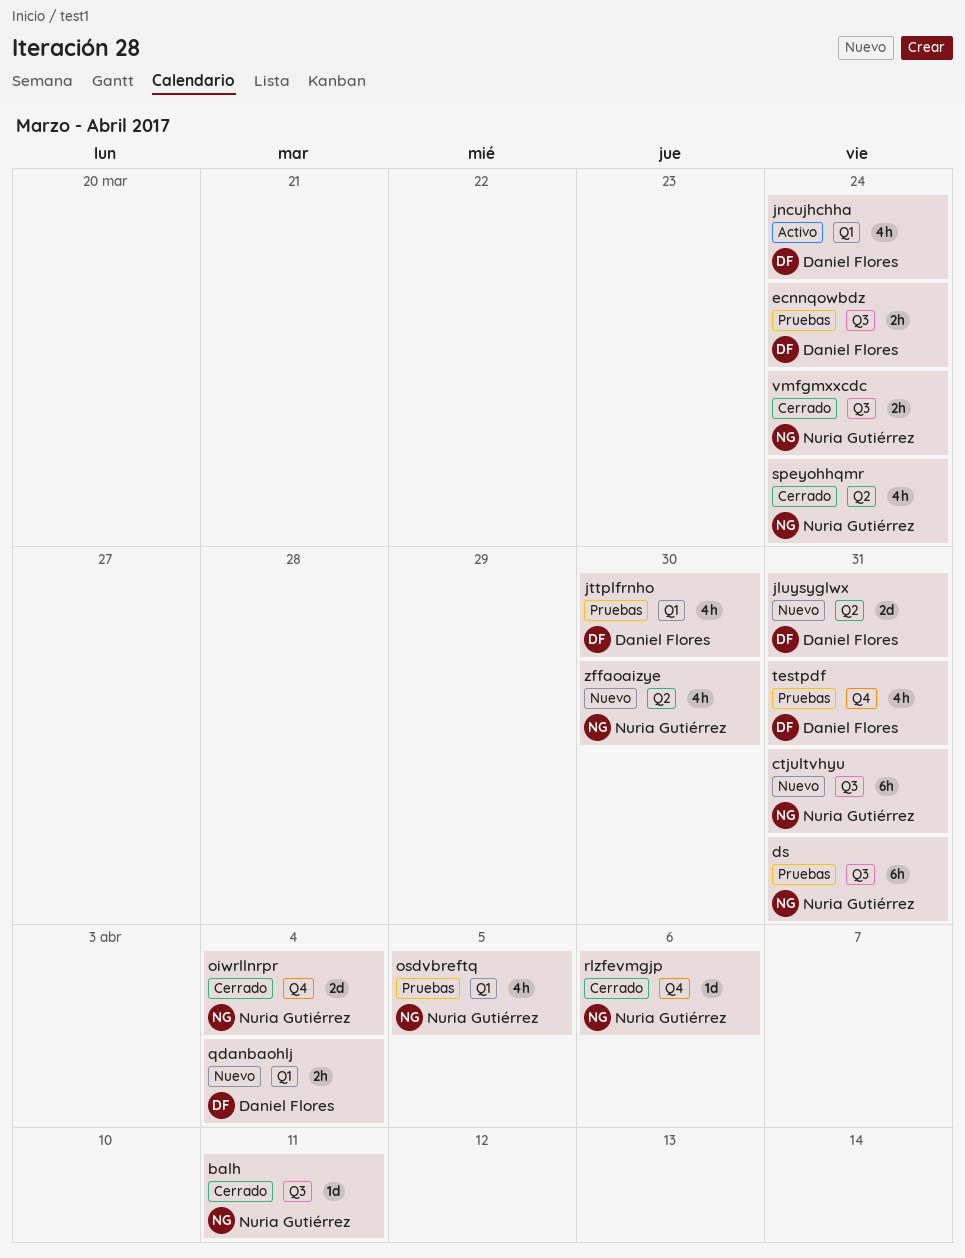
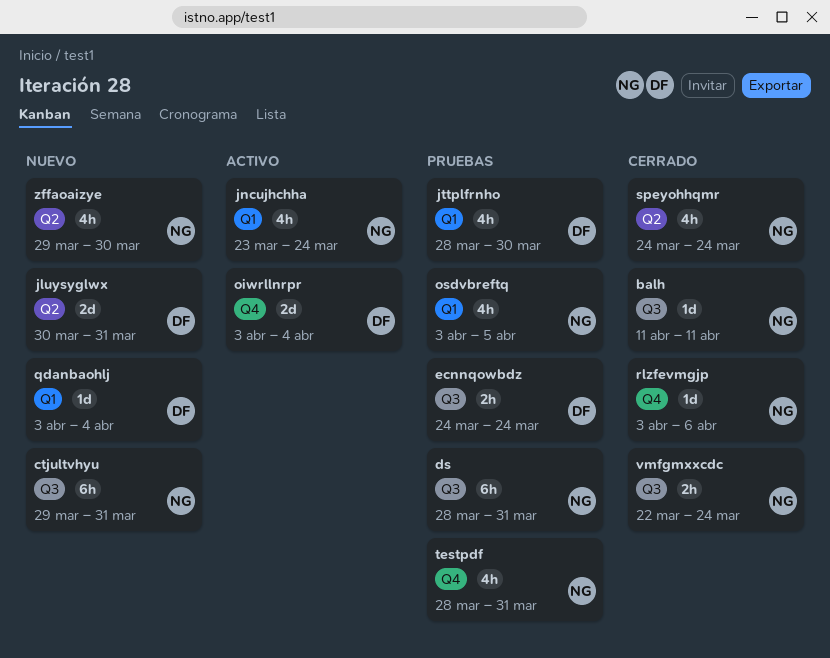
jncujhchha, owner: Daniel Flores -> Nuria Gutiérrez
oiwrllnrpr, status: Cerrado -> Activo
oiwrllnrpr, owner: Nuria Gutiérrez -> Daniel Flores
qdanbaohlj, estimate: 2h -> 1d
testpdf, owner: Daniel Flores -> Nuria Gutiérrez

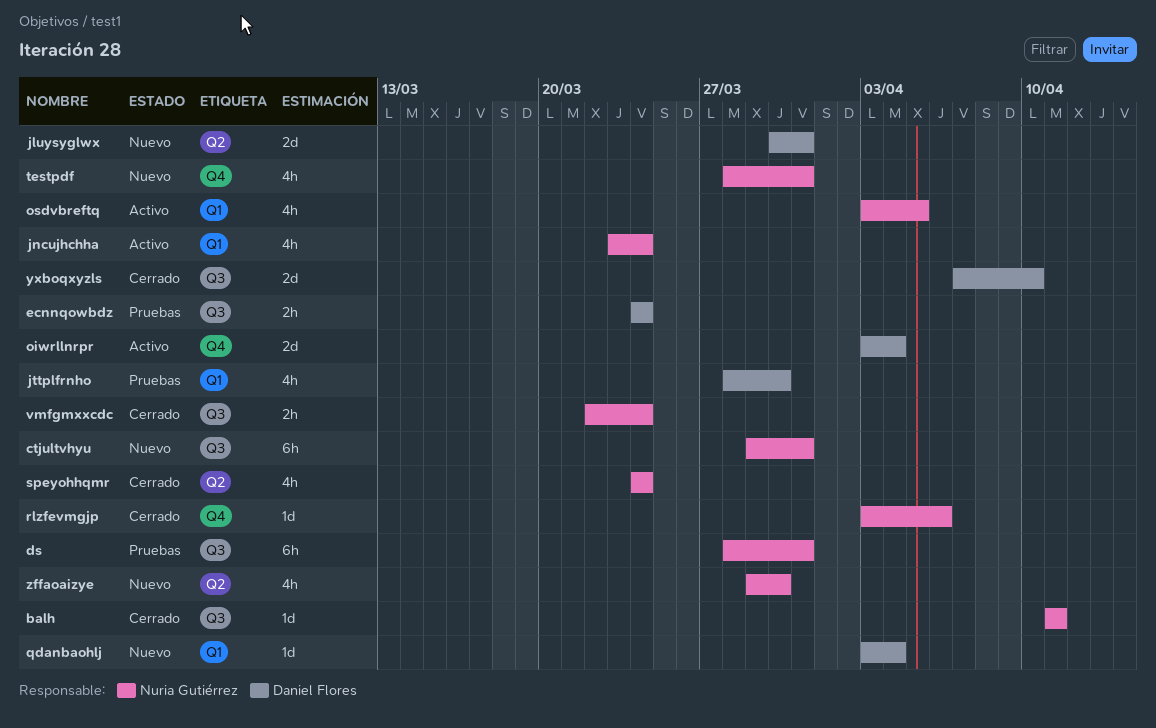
osdvbreftq, status: Pruebas -> Activo
testpdf, status: Pruebas -> Nuevo
yxboqxyzls: none -> present

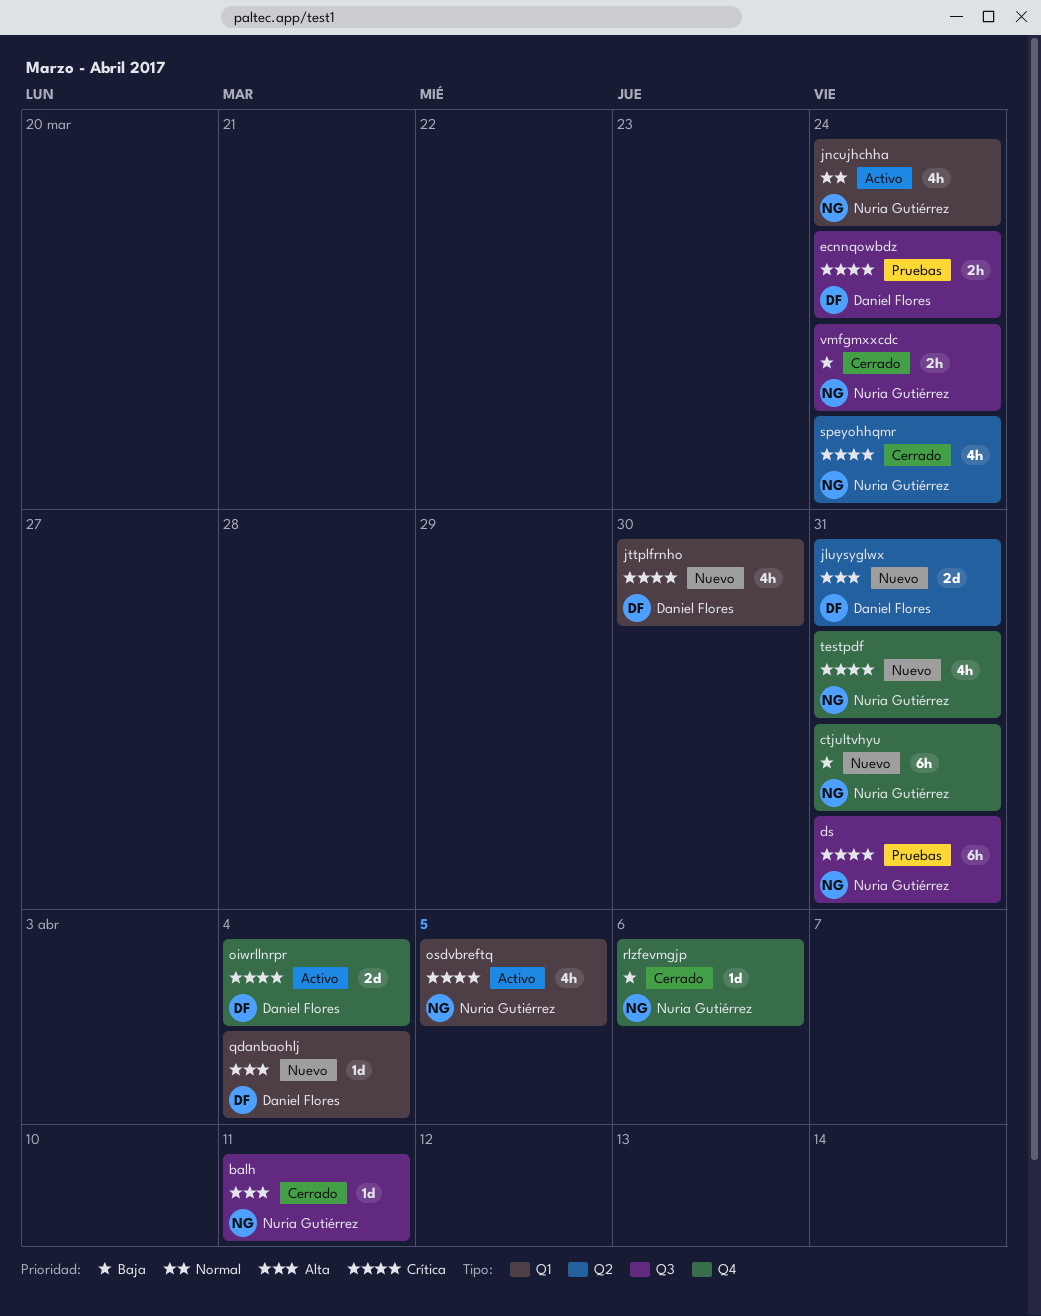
ctjultvhyu, label: Q3 -> Q4
jttplfrnho, status: Pruebas -> Nuevo
yxboqxyzls: present -> none
zffaoaizye: present -> none

